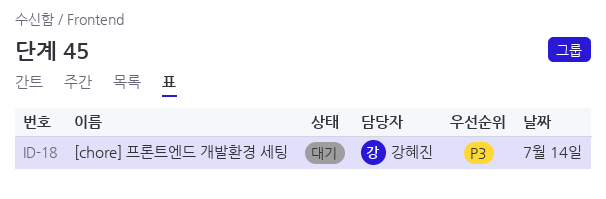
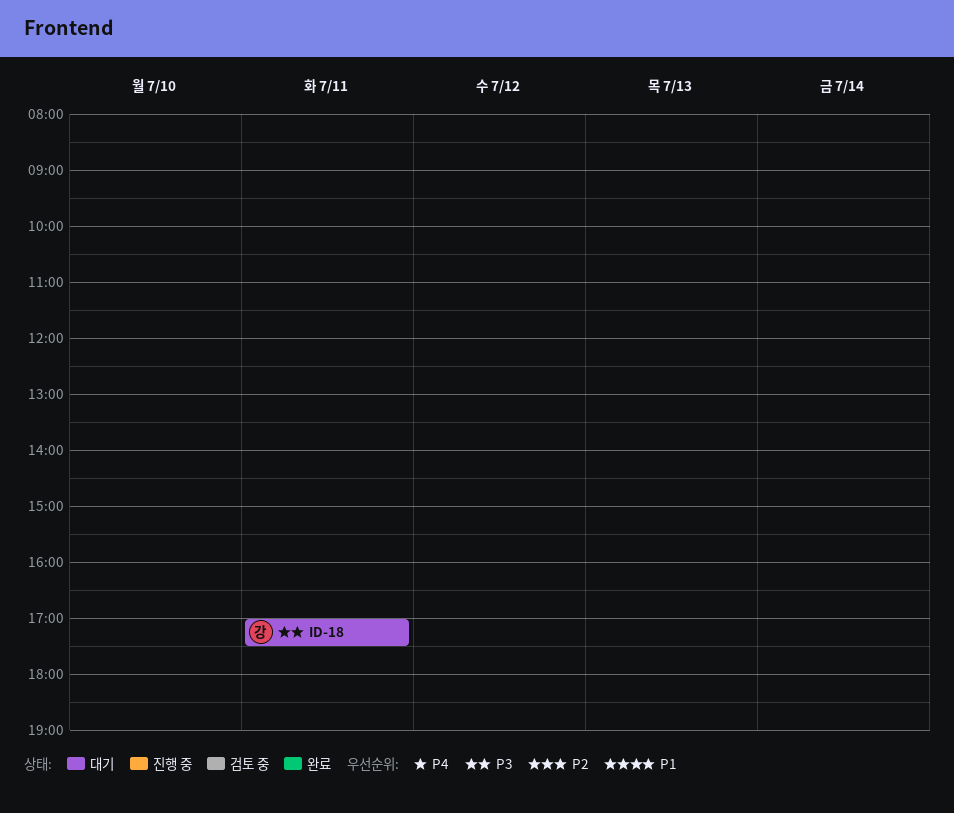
ID-18, day: Jul 14 -> Jul 11

